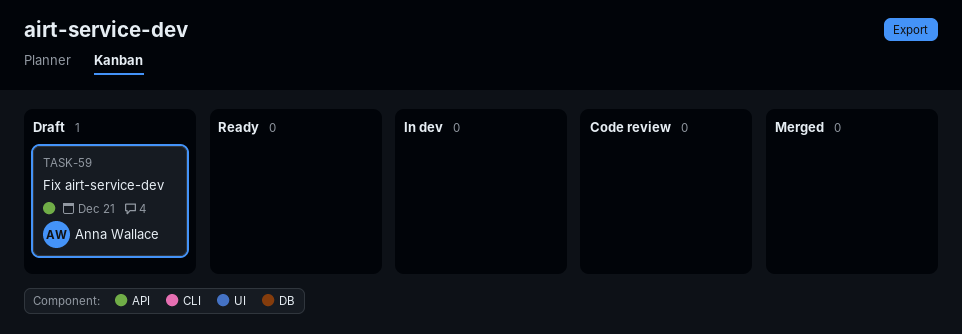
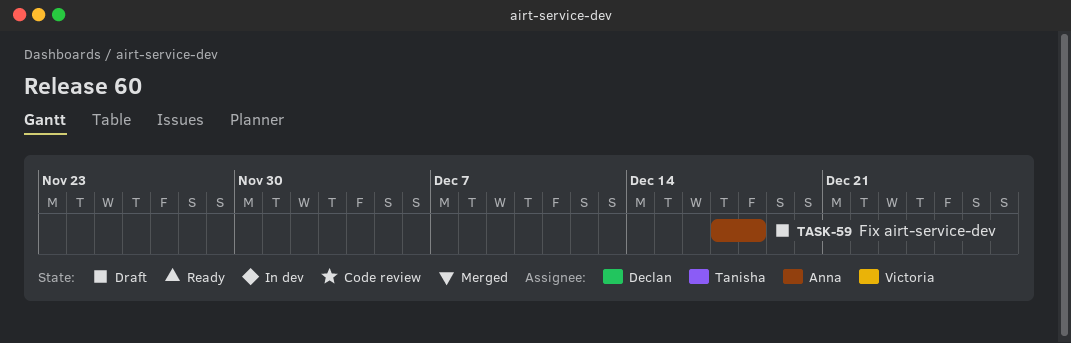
TASK-59, due: Dec 21 -> Dec 18

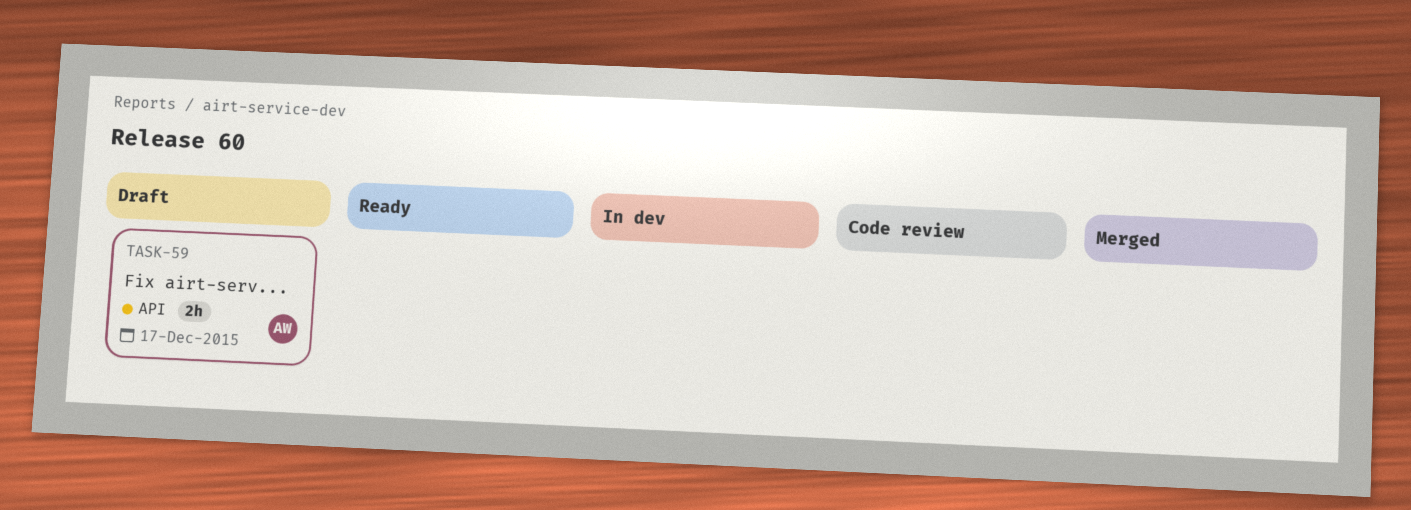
TASK-59, due: Dec 18 -> Dec 17

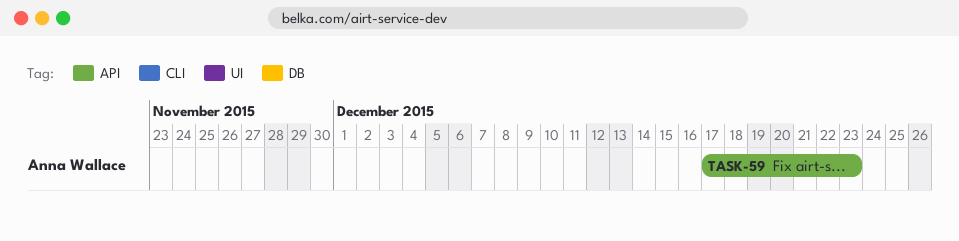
TASK-59, due: Dec 17 -> Dec 23

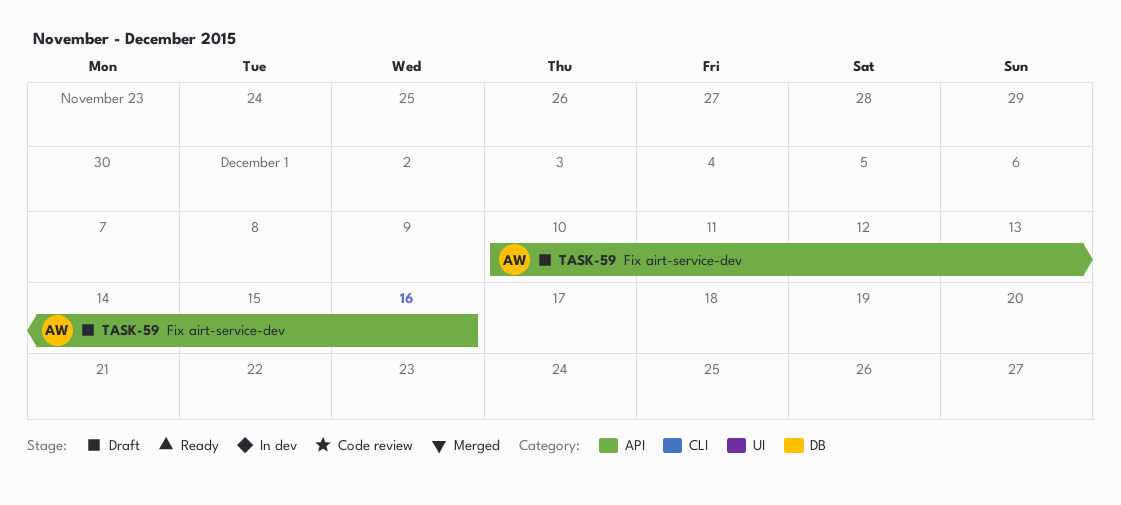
TASK-59, start: Dec 17 -> Dec 10
TASK-59, due: Dec 23 -> Dec 16

